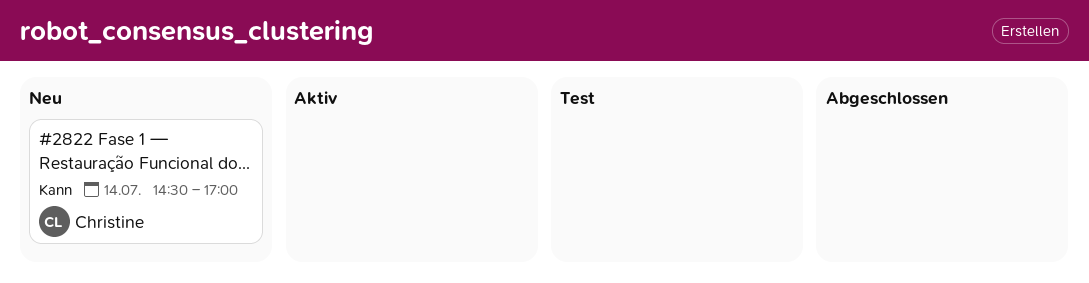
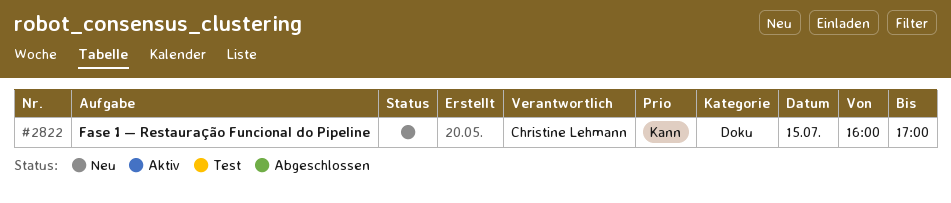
#2822, day: Jul 14 -> Jul 15
#2822, begins: 14:30 -> 16:00

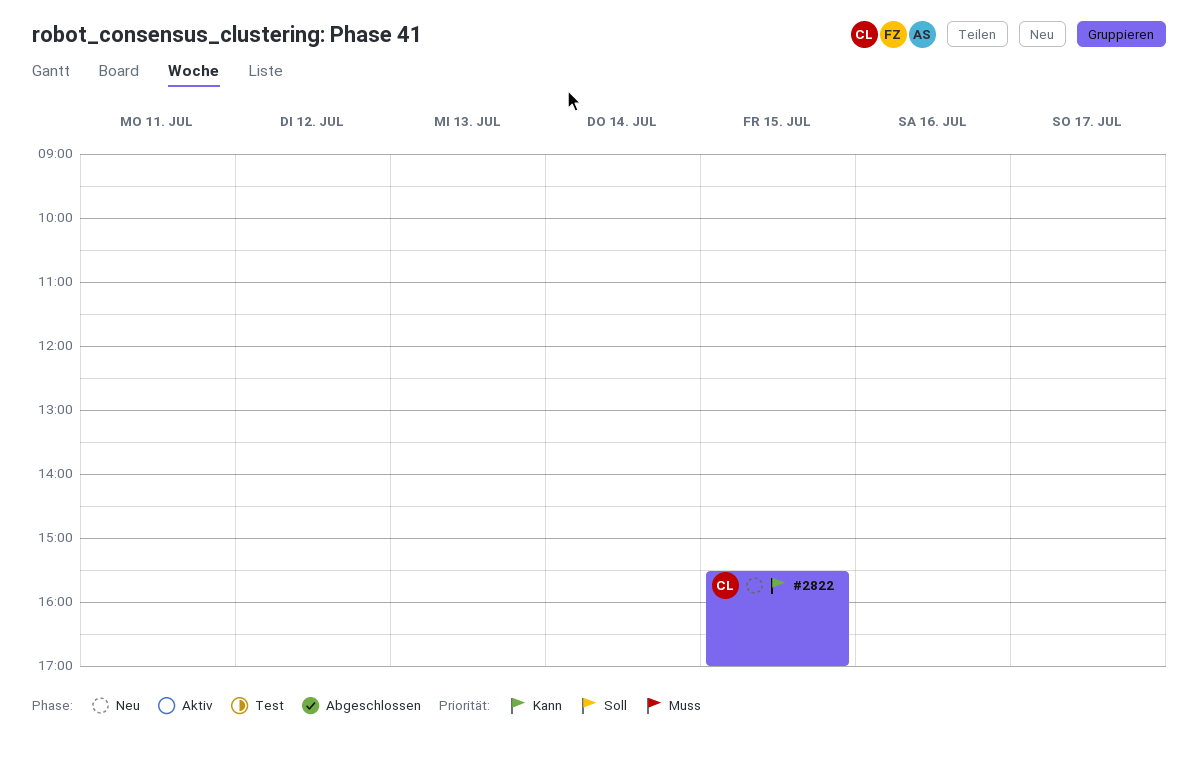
#2822, begins: 16:00 -> 15:30

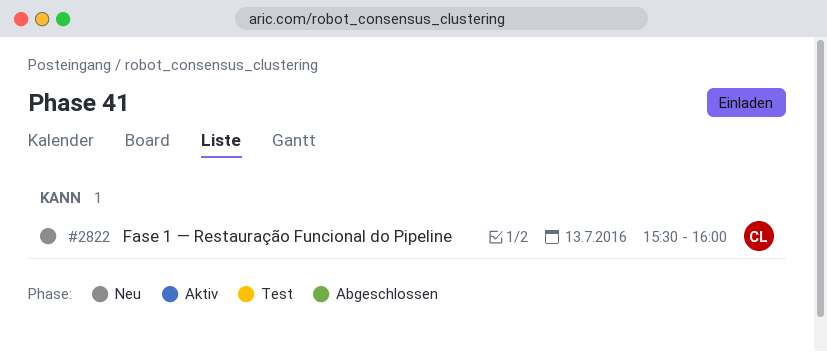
#2822, day: Jul 15 -> Jul 13
#2822, ends: 17:00 -> 16:00

